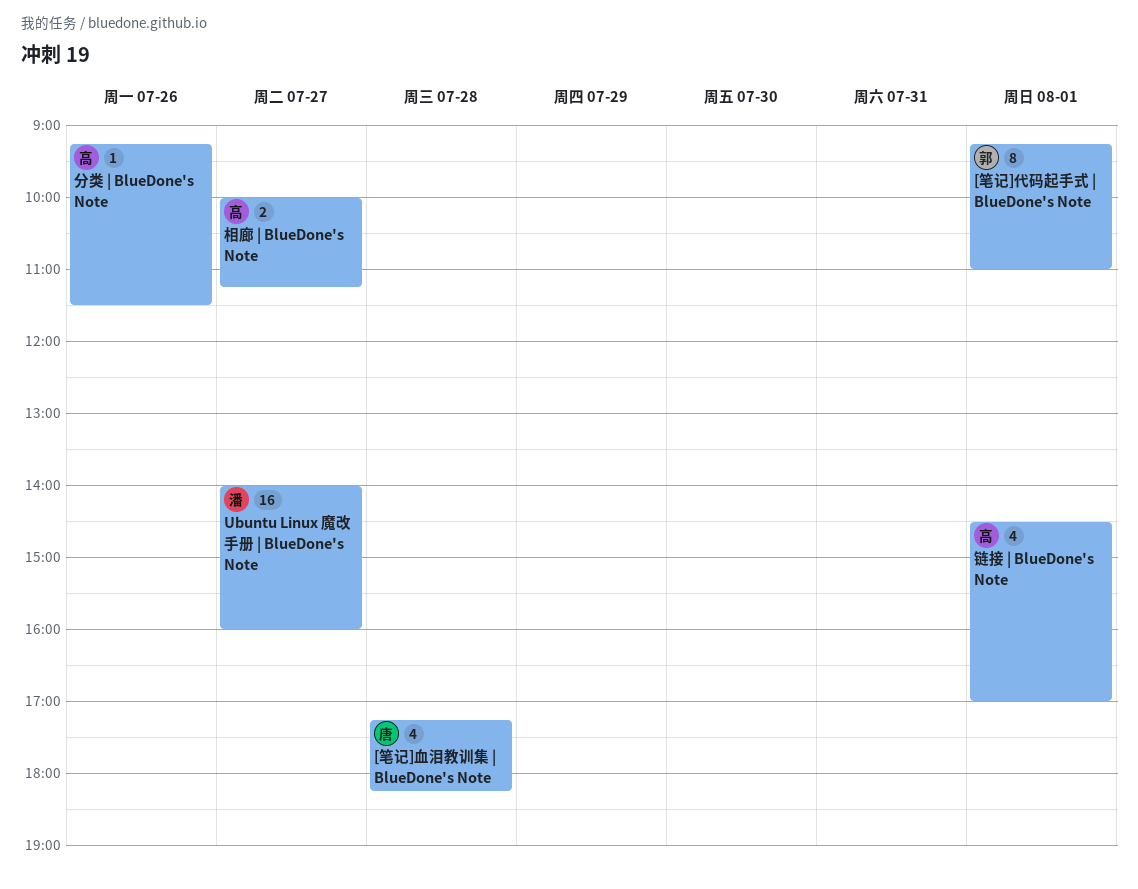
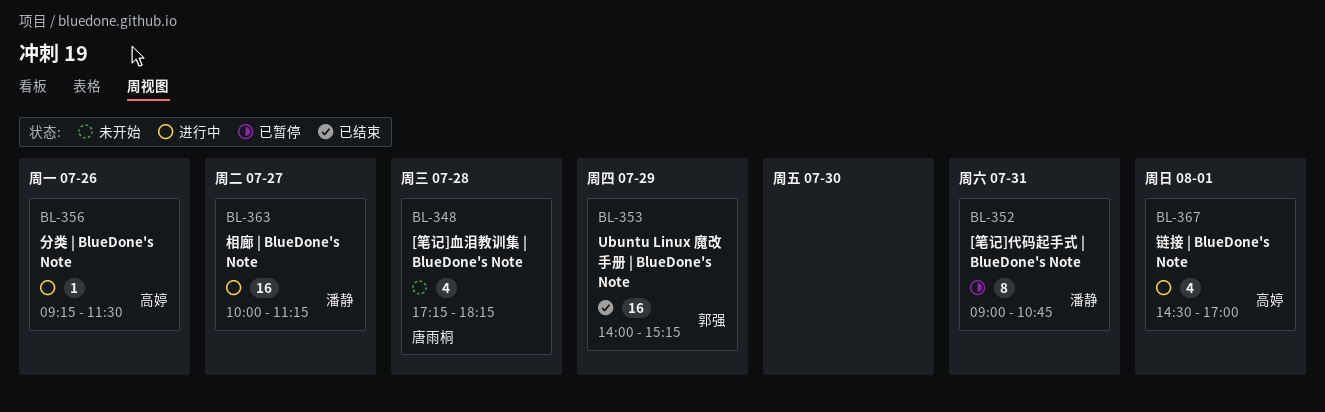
[笔记]代码起手式 | BlueDone's Note, owner: 郭强 -> 潘静
[笔记]代码起手式 | BlueDone's Note, day: Aug 1 -> Jul 31
[笔记]代码起手式 | BlueDone's Note, begins: 09:15 -> 09:00
[笔记]代码起手式 | BlueDone's Note, ends: 11:00 -> 10:45
Ubuntu Linux 魔改手册 | BlueDone's Note, owner: 潘静 -> 郭强
Ubuntu Linux 魔改手册 | BlueDone's Note, day: Jul 27 -> Jul 29
Ubuntu Linux 魔改手册 | BlueDone's Note, ends: 16:00 -> 15:15
相廊 | BlueDone's Note, owner: 高婷 -> 潘静
相廊 | BlueDone's Note, estimate: 2 -> 16

